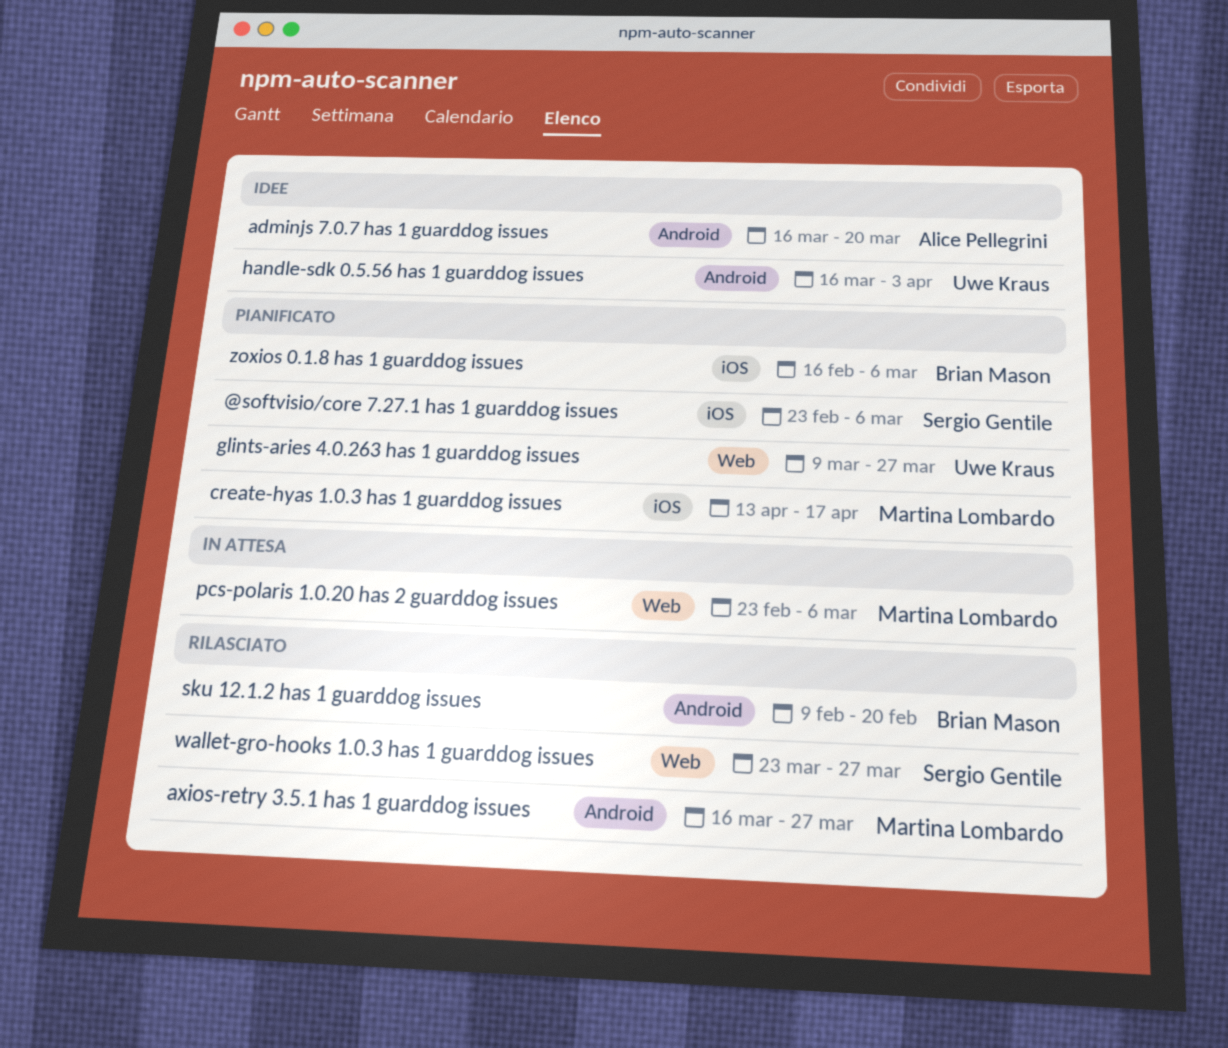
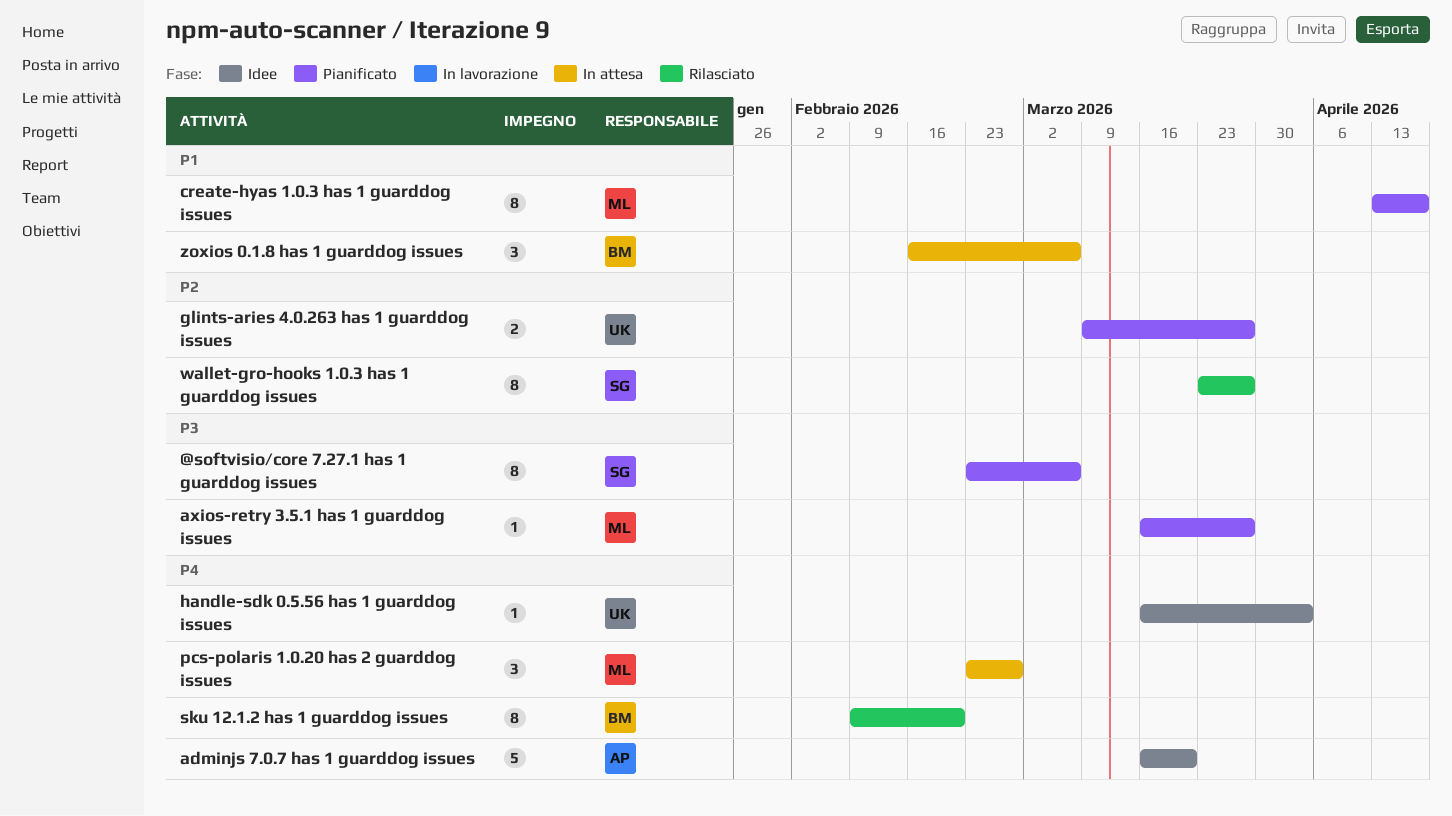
axios-retry 3.5.1 has 1 guarddog issues, status: Rilasciato -> Pianificato
pcs-polaris 1.0.20 has 2 guarddog issues, due: Mar 6 -> Feb 27
zoxios 0.1.8 has 1 guarddog issues, status: Pianificato -> In attesa

